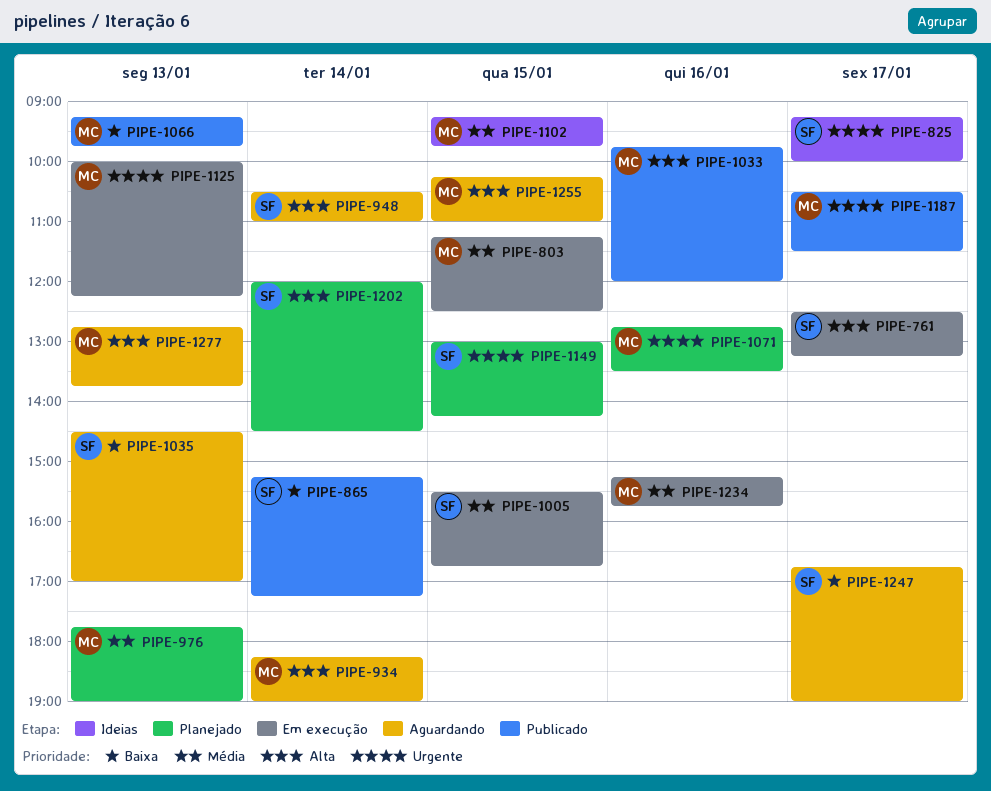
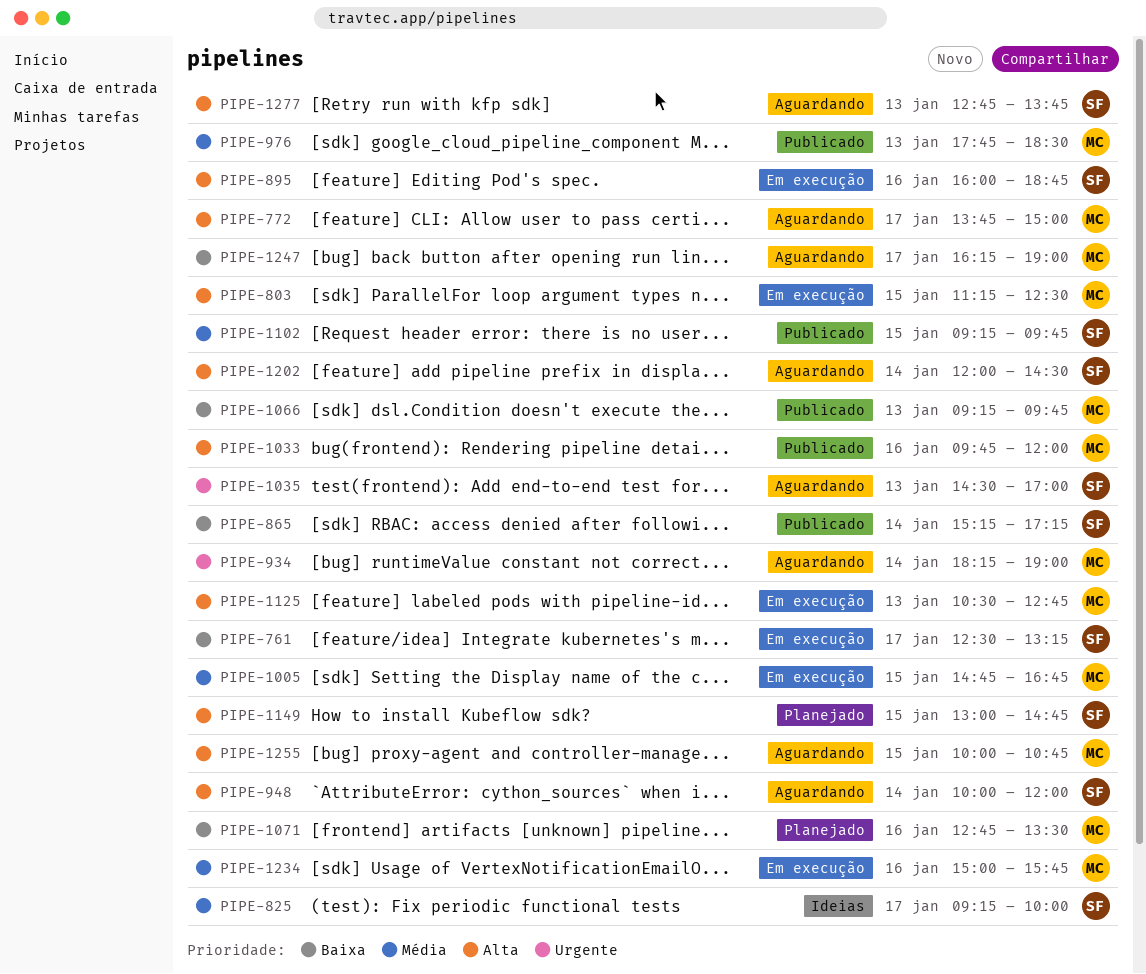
PIPE-761, priority: Alta -> Baixa
PIPE-772: none -> present
PIPE-803, priority: Média -> Alta
PIPE-825, priority: Urgente -> Média
PIPE-895: none -> present
PIPE-934, priority: Alta -> Urgente
PIPE-948, begins: 10:30 -> 10:00
PIPE-948, ends: 11:00 -> 12:00
PIPE-976, status: Planejado -> Publicado
PIPE-976, ends: 19:00 -> 18:30
PIPE-1005, owner: SF -> MC
PIPE-1005, begins: 15:30 -> 14:45
PIPE-1035, priority: Baixa -> Urgente
PIPE-1071, priority: Urgente -> Baixa
PIPE-1102, status: Ideias -> Publicado
PIPE-1102, owner: MC -> SF
PIPE-1125, priority: Urgente -> Alta
PIPE-1125, begins: 10:00 -> 10:30
PIPE-1125, ends: 12:15 -> 12:45
PIPE-1149, priority: Urgente -> Alta
PIPE-1149, ends: 14:15 -> 14:45
PIPE-1187: present -> none
PIPE-1202, status: Planejado -> Aguardando
PIPE-1234, begins: 15:15 -> 15:00
PIPE-1247, owner: SF -> MC
PIPE-1247, begins: 16:45 -> 16:15
PIPE-1255, begins: 10:15 -> 10:00
PIPE-1255, ends: 11:00 -> 10:45
PIPE-1277, owner: MC -> SF

